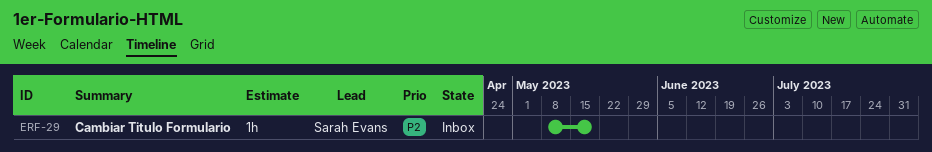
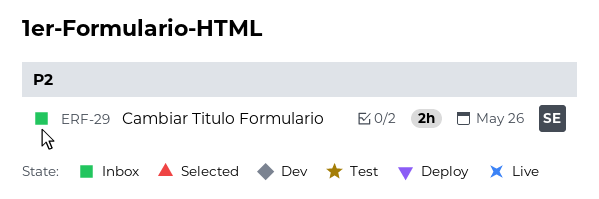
ERF-29, estimate: 1h -> 2h
ERF-29, due: May 19 -> May 26

